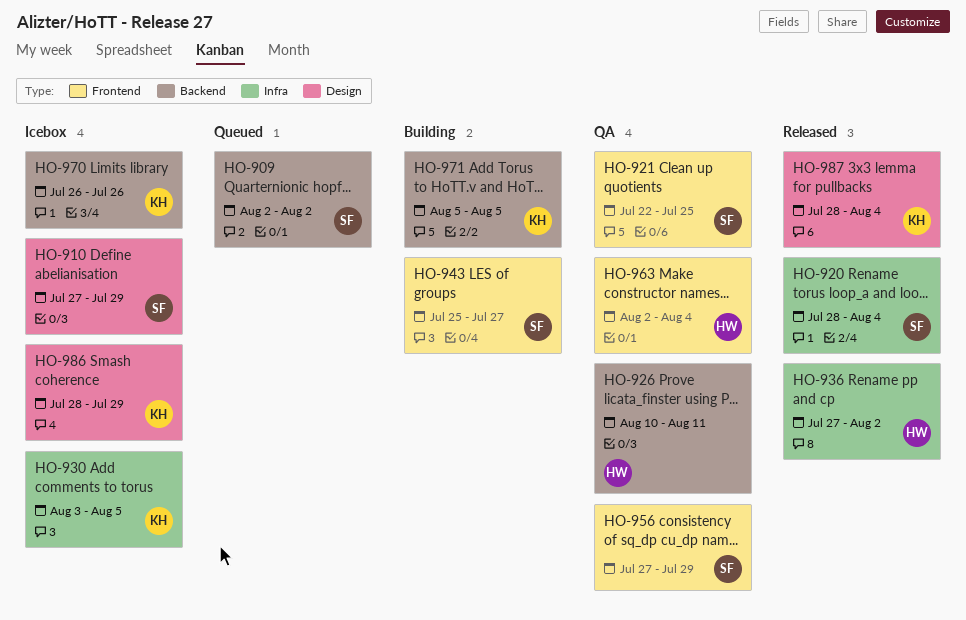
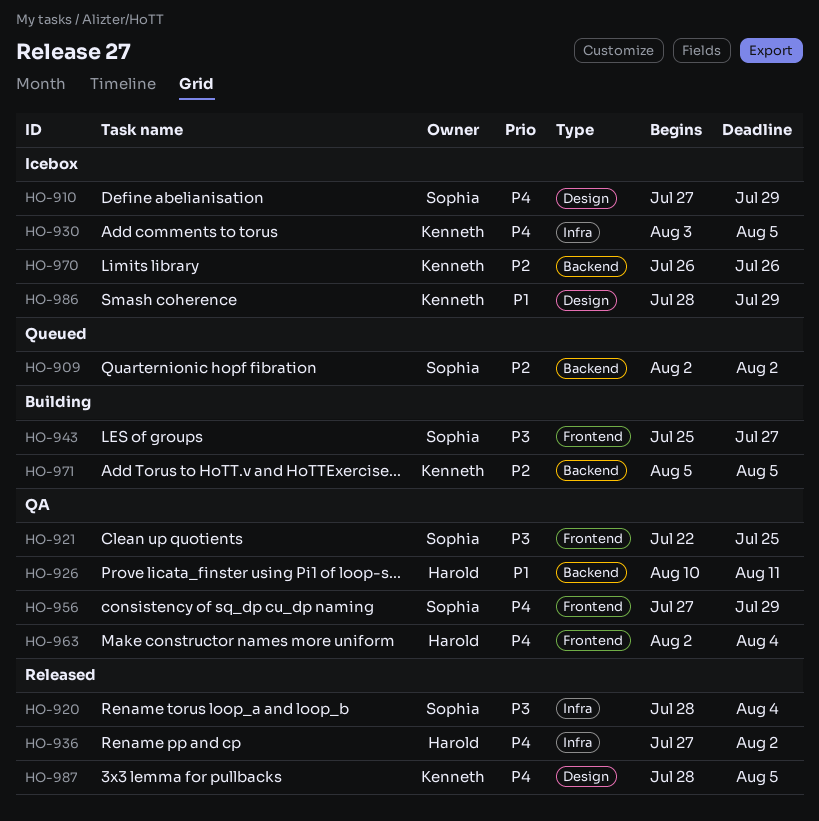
HO-987, due: Aug 4 -> Aug 5

